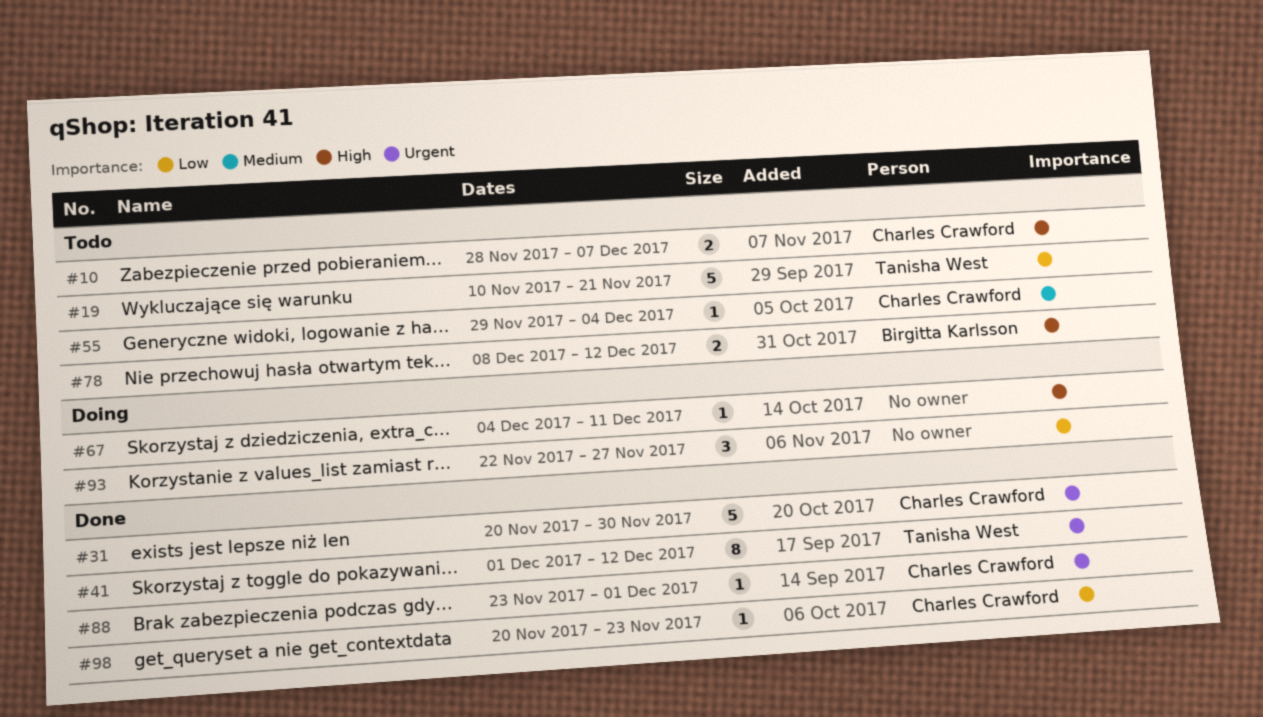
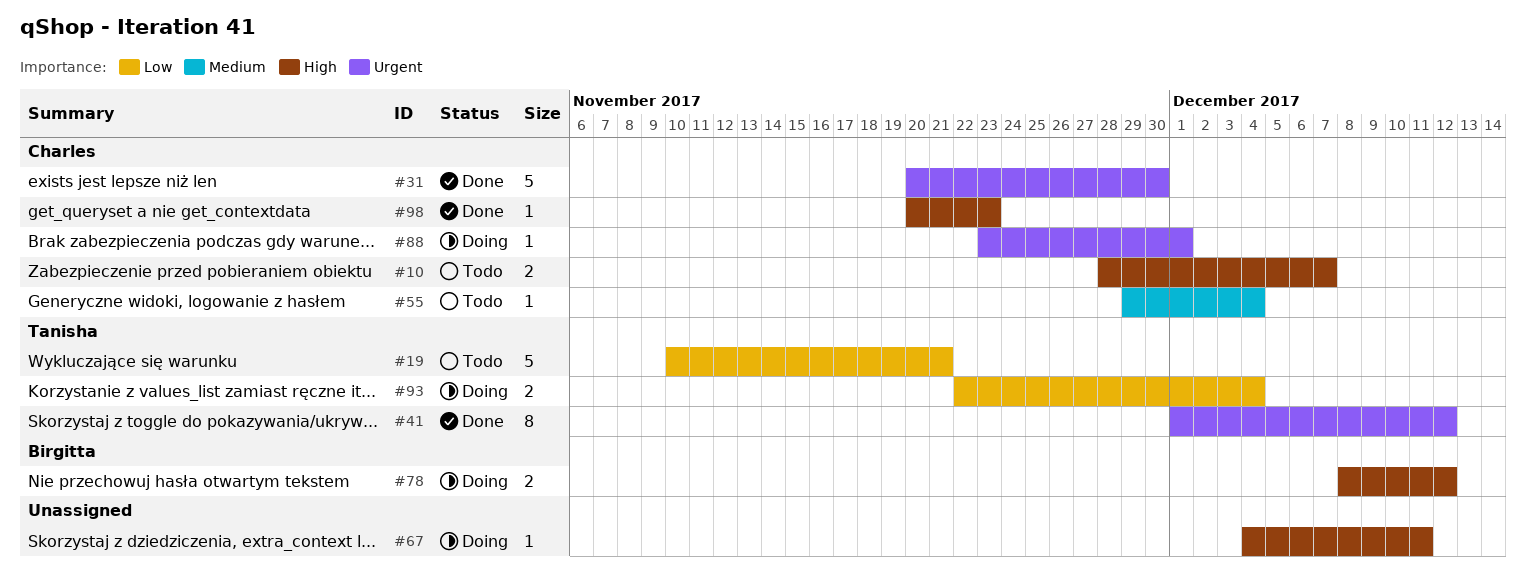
#78, status: Todo -> Doing
#88, status: Done -> Doing
#93, owner: none -> Tanisha West
#93, estimate: 3 -> 2
#93, due: Nov 27 -> Dec 4
#98, priority: Low -> High

